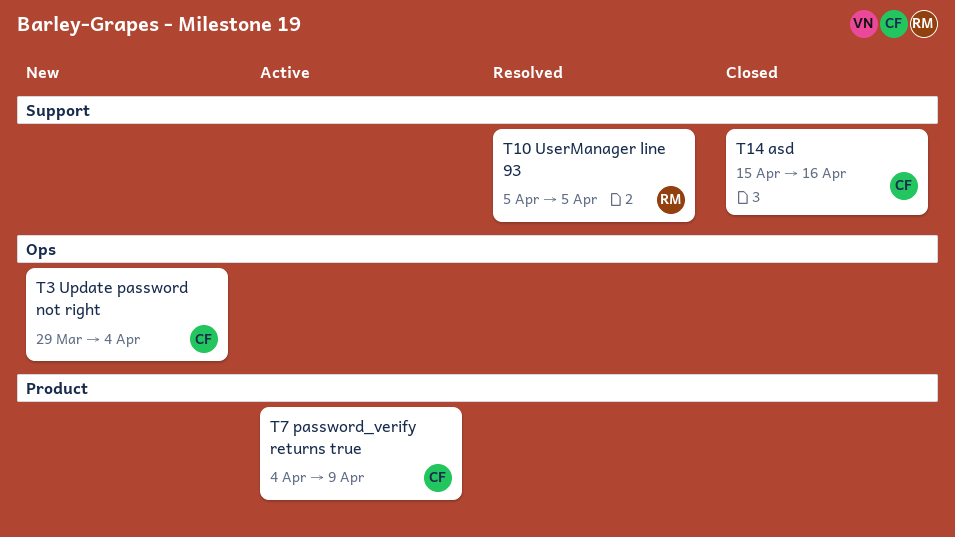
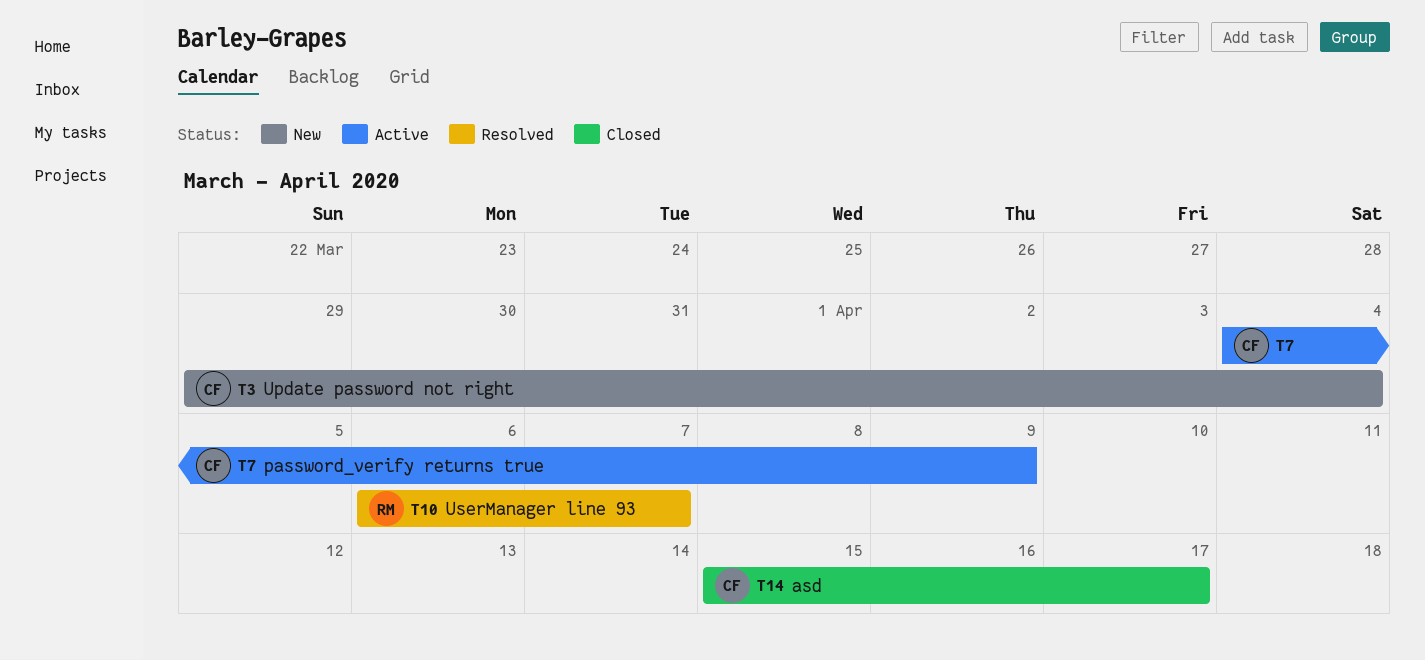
T10, start: Apr 5 -> Apr 6
T10, due: Apr 5 -> Apr 7
T14, due: Apr 16 -> Apr 17

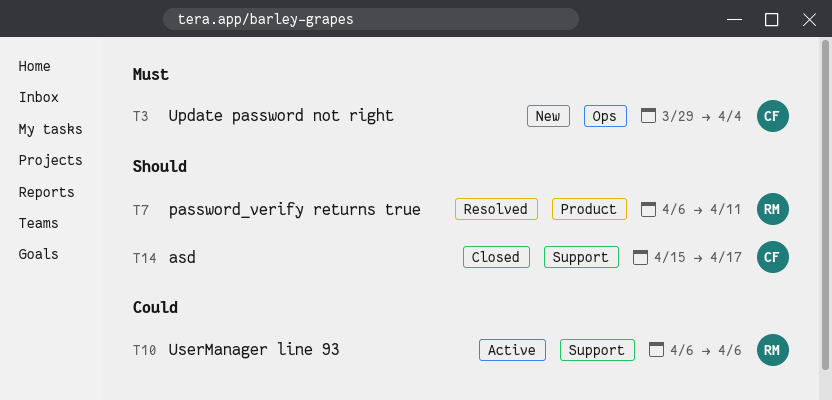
T7, status: Active -> Resolved
T7, owner: CF -> RM
T7, start: Apr 4 -> Apr 6
T7, due: Apr 9 -> Apr 11
T10, status: Resolved -> Active
T10, due: Apr 7 -> Apr 6

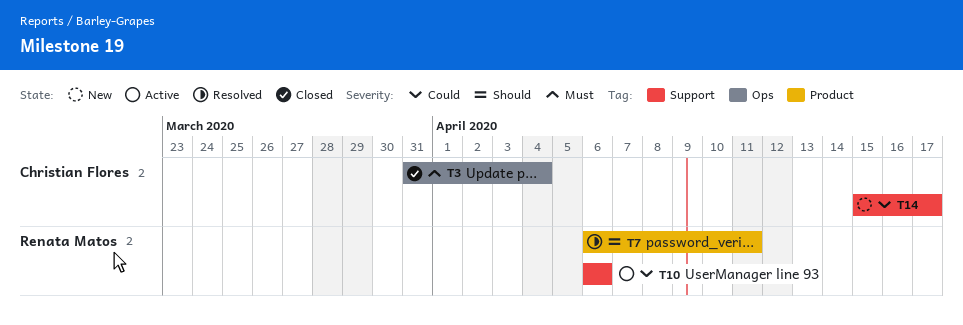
T3, status: New -> Closed
T3, start: Mar 29 -> Mar 31
T14, status: Closed -> New
T14, priority: Should -> Could

